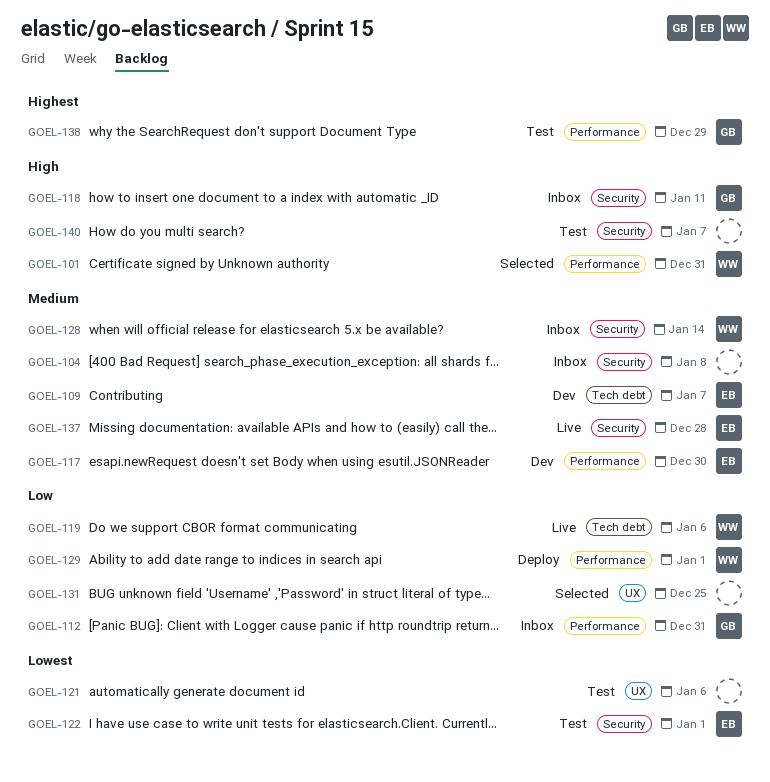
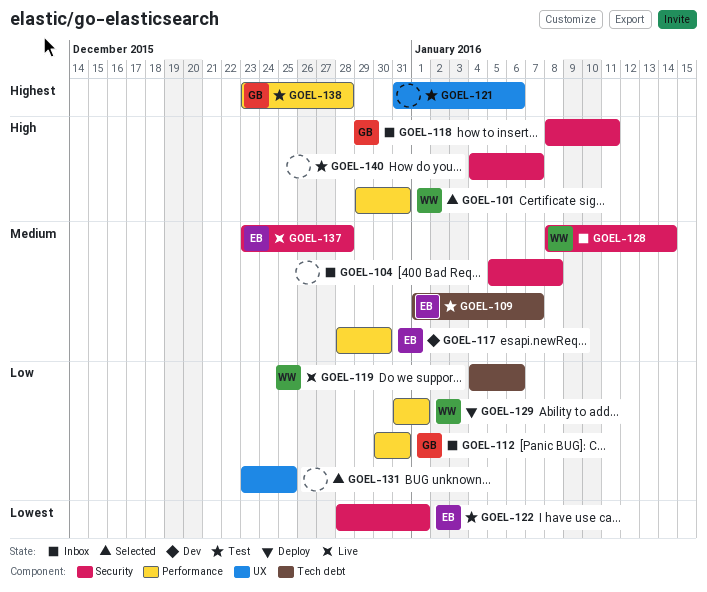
GOEL-109, status: Dev -> Test
GOEL-121, priority: Lowest -> Highest
GOEL-138, due: Dec 29 -> Dec 28

